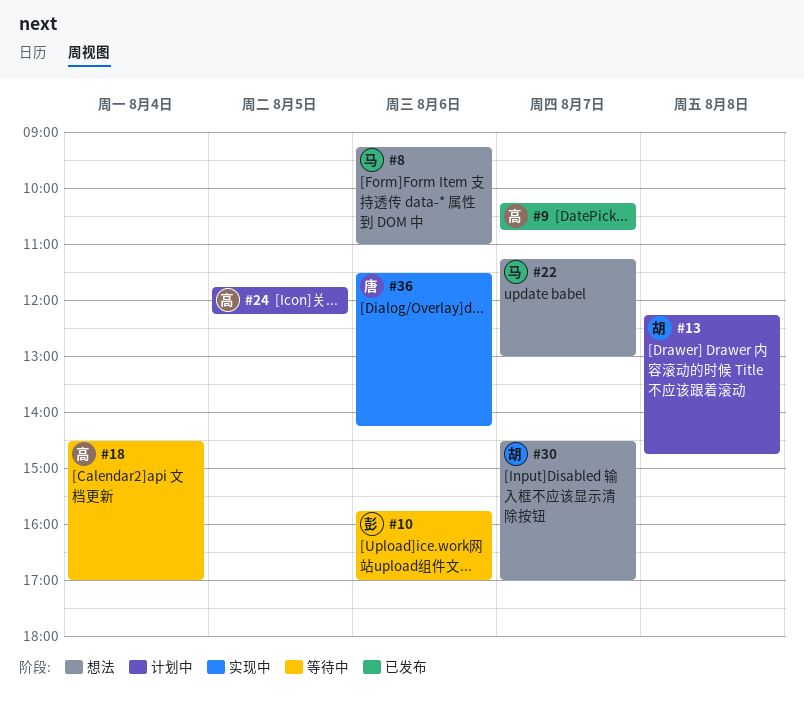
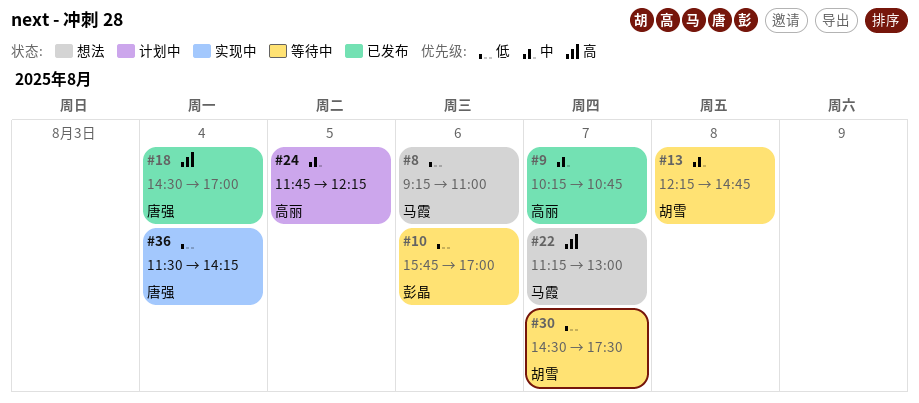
#13, status: 计划中 -> 等待中
#18, status: 等待中 -> 已发布
#18, owner: 高丽 -> 唐强
#30, status: 想法 -> 等待中
#30, ends: 17:00 -> 17:30
#36, day: Aug 6 -> Aug 4

